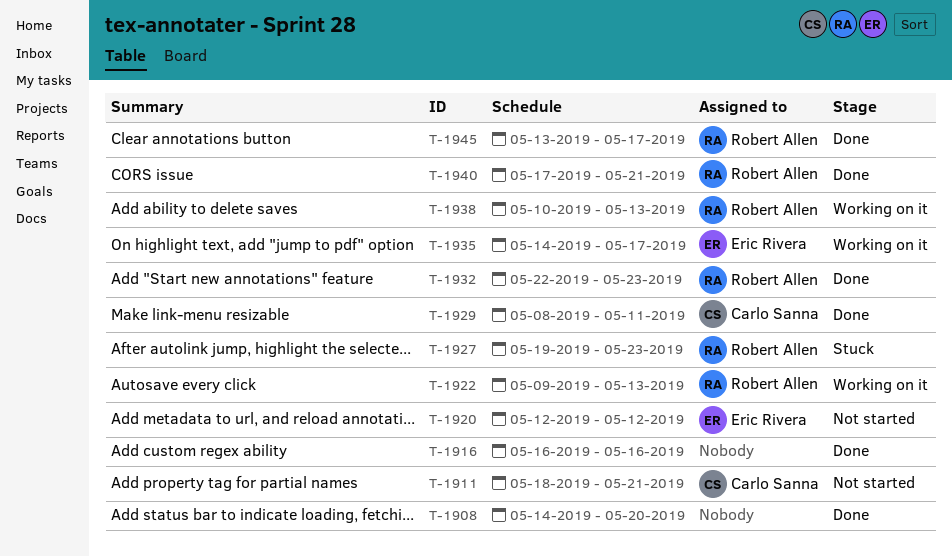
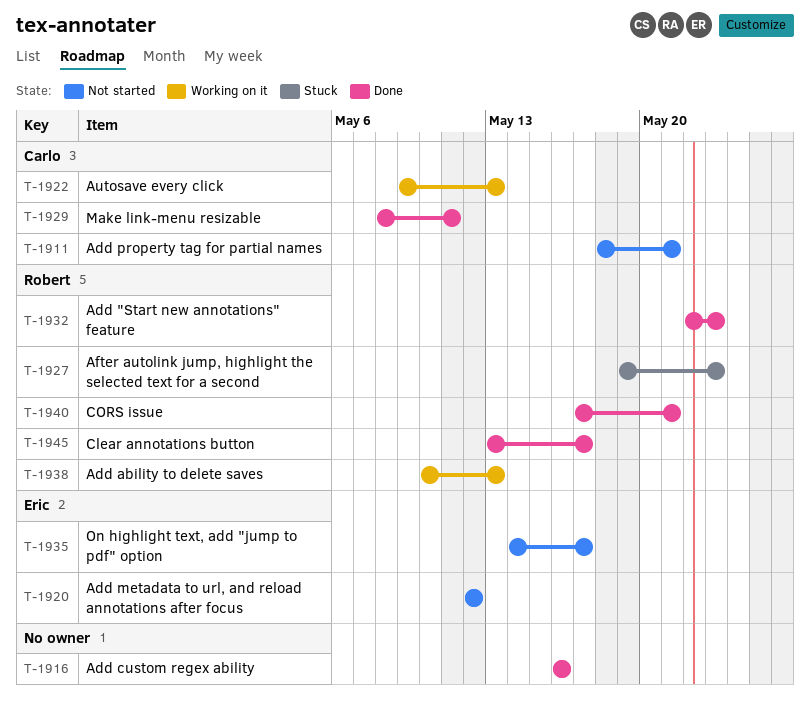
T-1908: present -> none
T-1922, owner: Robert Allen -> Carlo Sanna
T-1935, status: Working on it -> Not started

